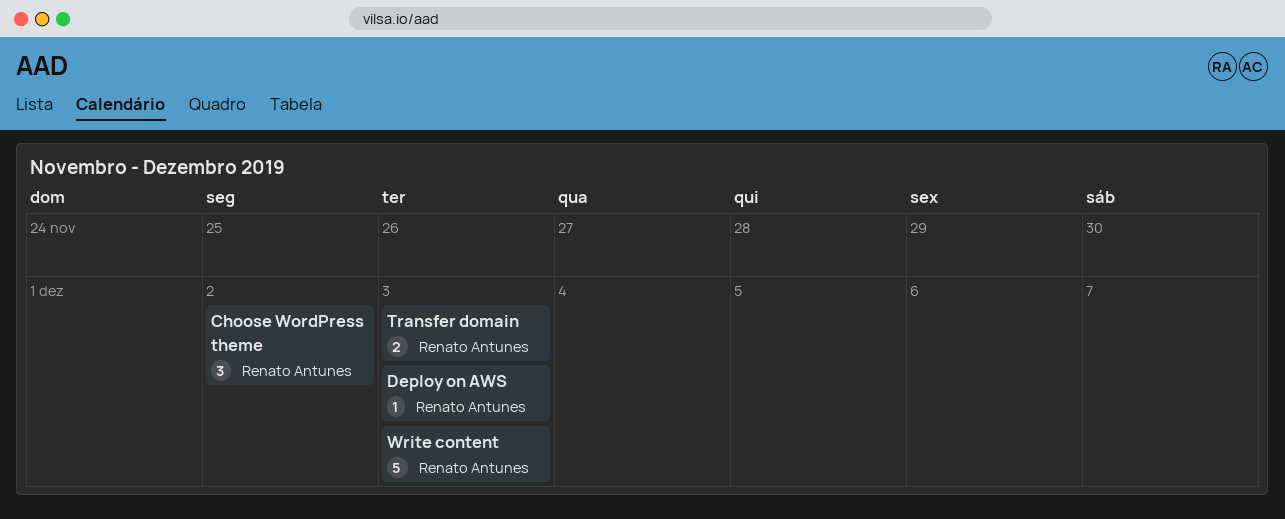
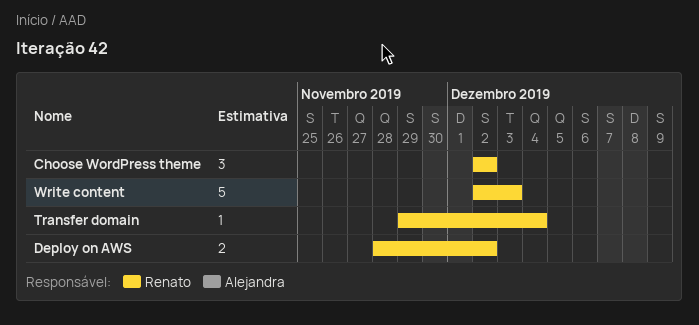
Deploy on AWS, estimate: 1 -> 2
Deploy on AWS, due: Dec 3 -> Dec 2
Transfer domain, estimate: 2 -> 1
Transfer domain, due: Dec 3 -> Dec 4

